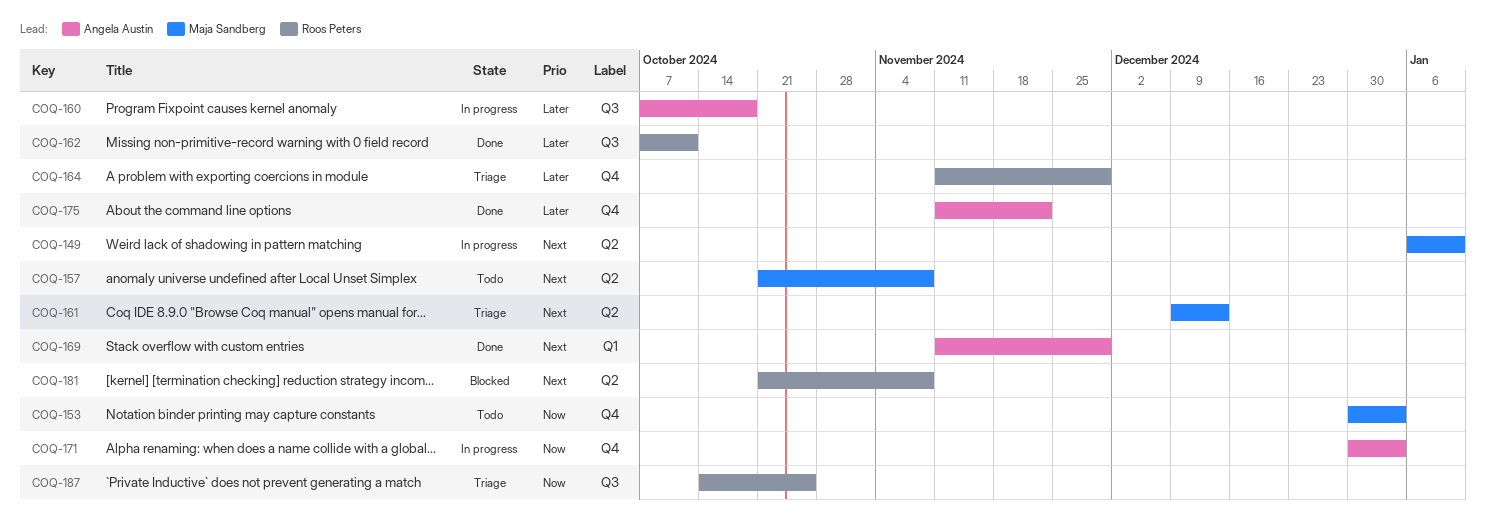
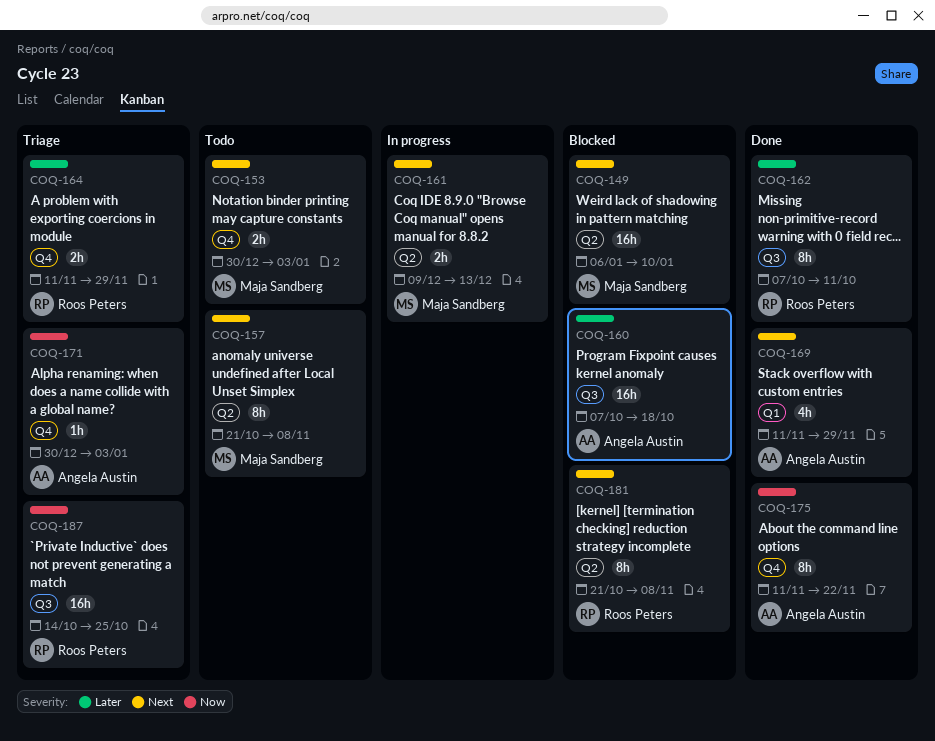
COQ-149, status: In progress -> Blocked
COQ-153, priority: Now -> Next
COQ-160, status: In progress -> Blocked
COQ-161, status: Triage -> In progress
COQ-171, status: In progress -> Triage
COQ-175, priority: Later -> Now

